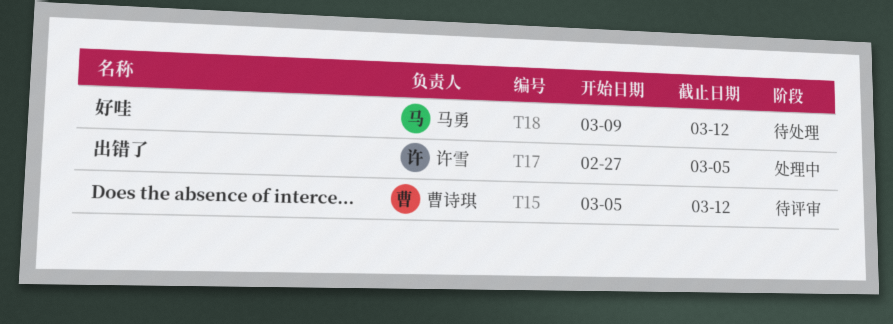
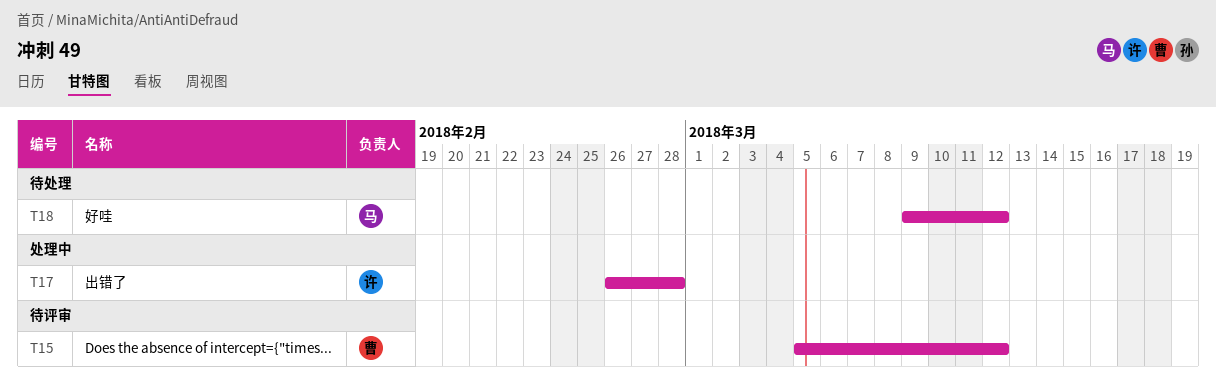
T17, start: Feb 27 -> Feb 26
T17, due: Mar 5 -> Feb 28

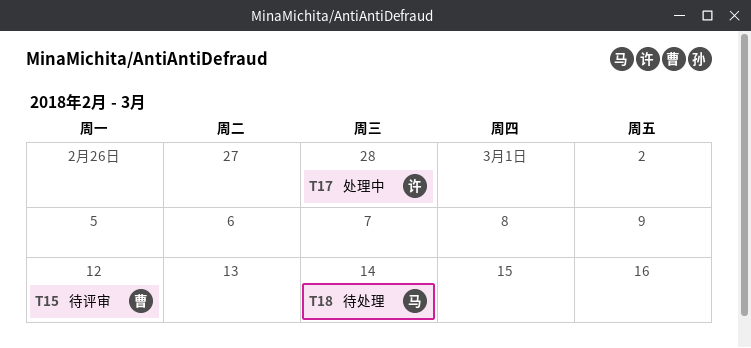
T18, due: Mar 12 -> Mar 14

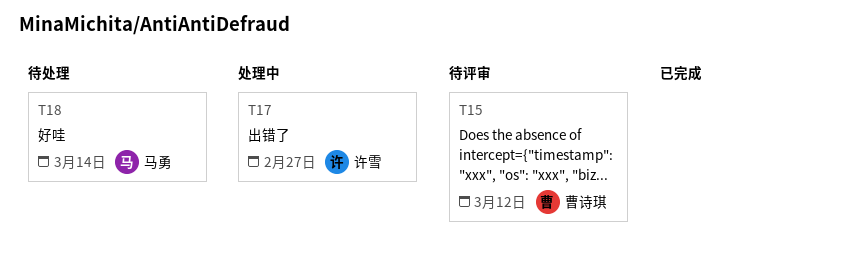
T17, due: Feb 28 -> Feb 27

